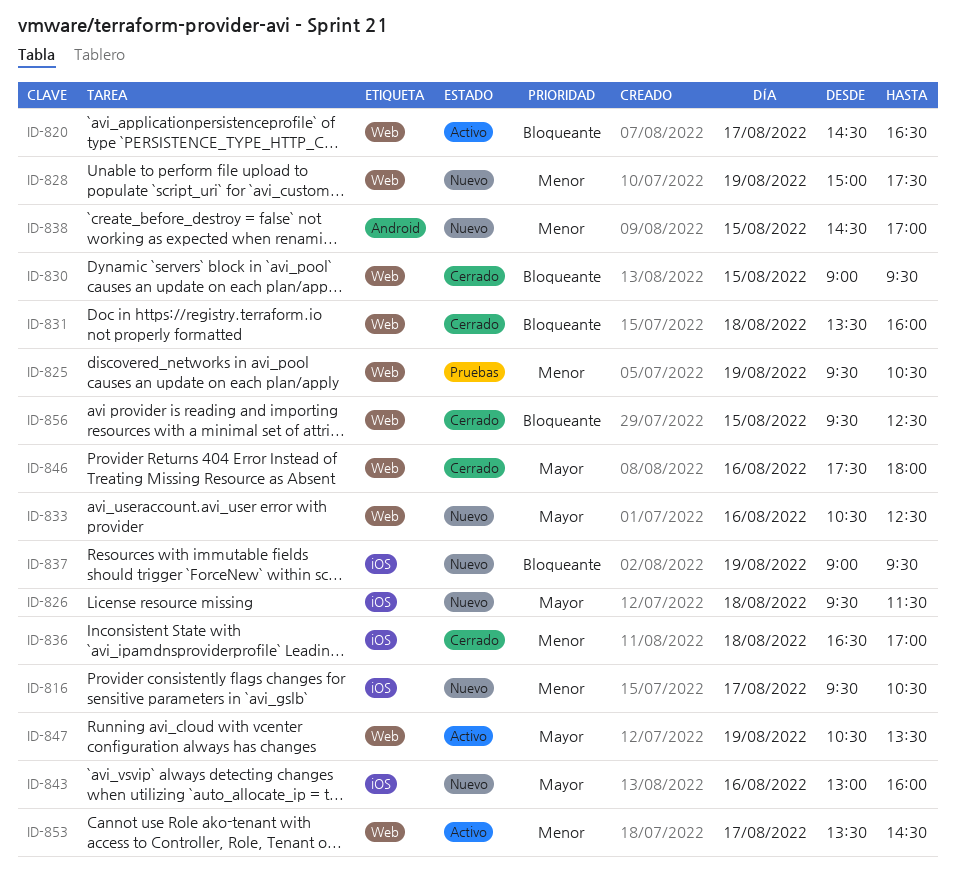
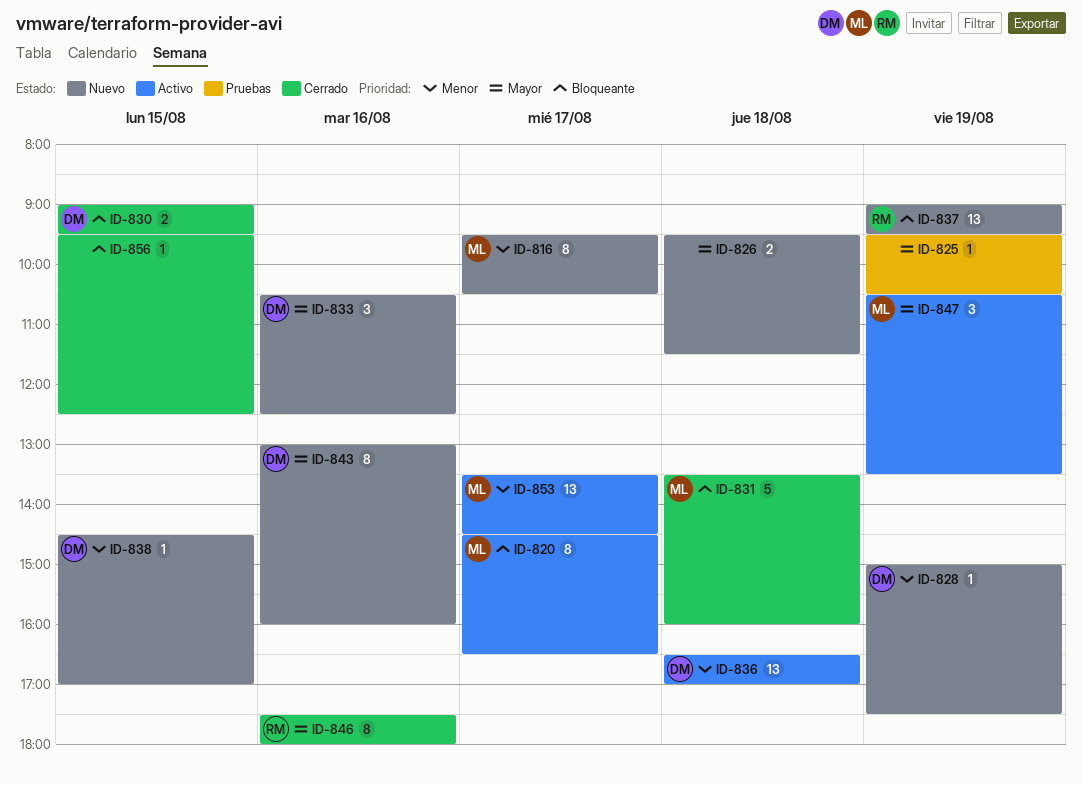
ID-825, priority: Menor -> Mayor
ID-836, status: Cerrado -> Activo

